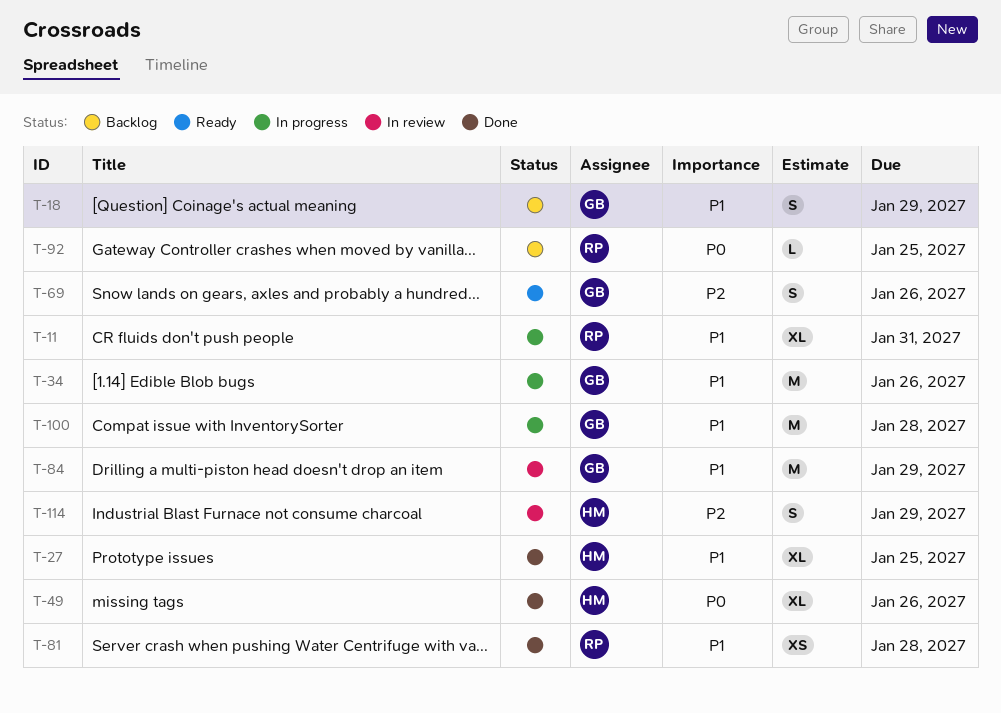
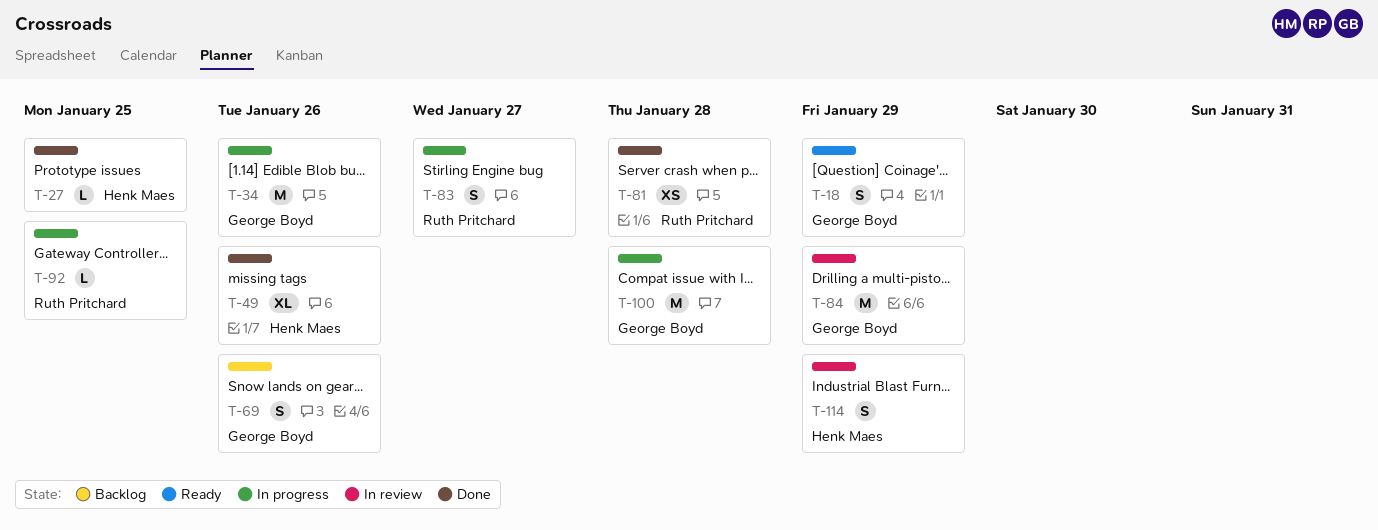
T-11: present -> none
T-18, status: Backlog -> Ready
T-27, estimate: XL -> L
T-69, status: Ready -> Backlog
T-83: none -> present
T-92, status: Backlog -> In progress

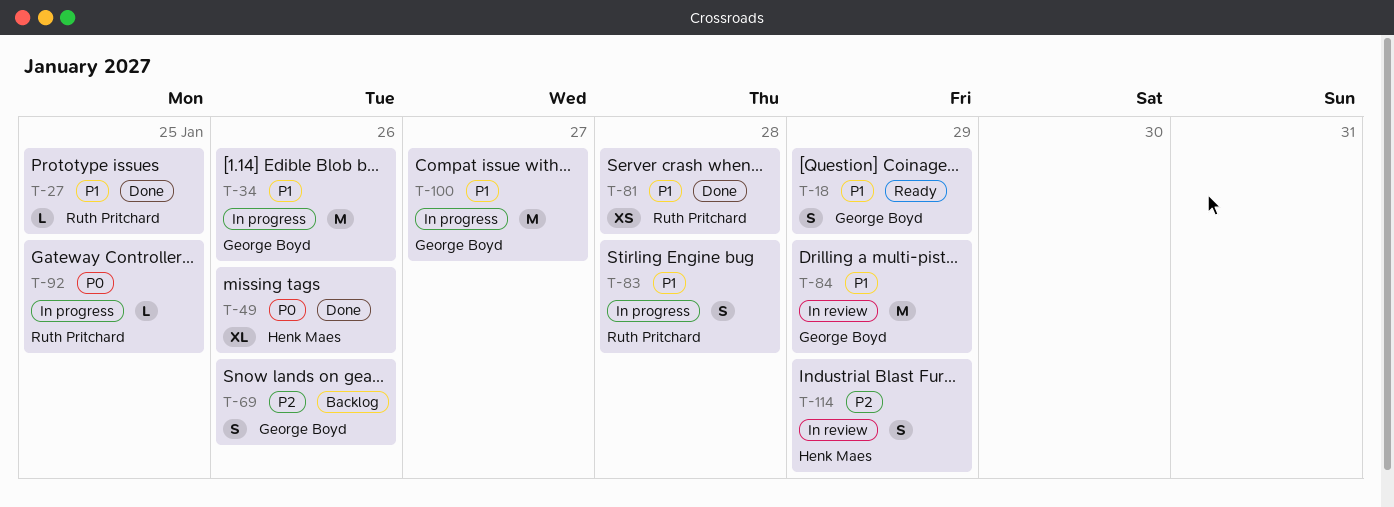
T-27, owner: Henk Maes -> Ruth Pritchard
T-83, due: Jan 27 -> Jan 28
T-100, due: Jan 28 -> Jan 27

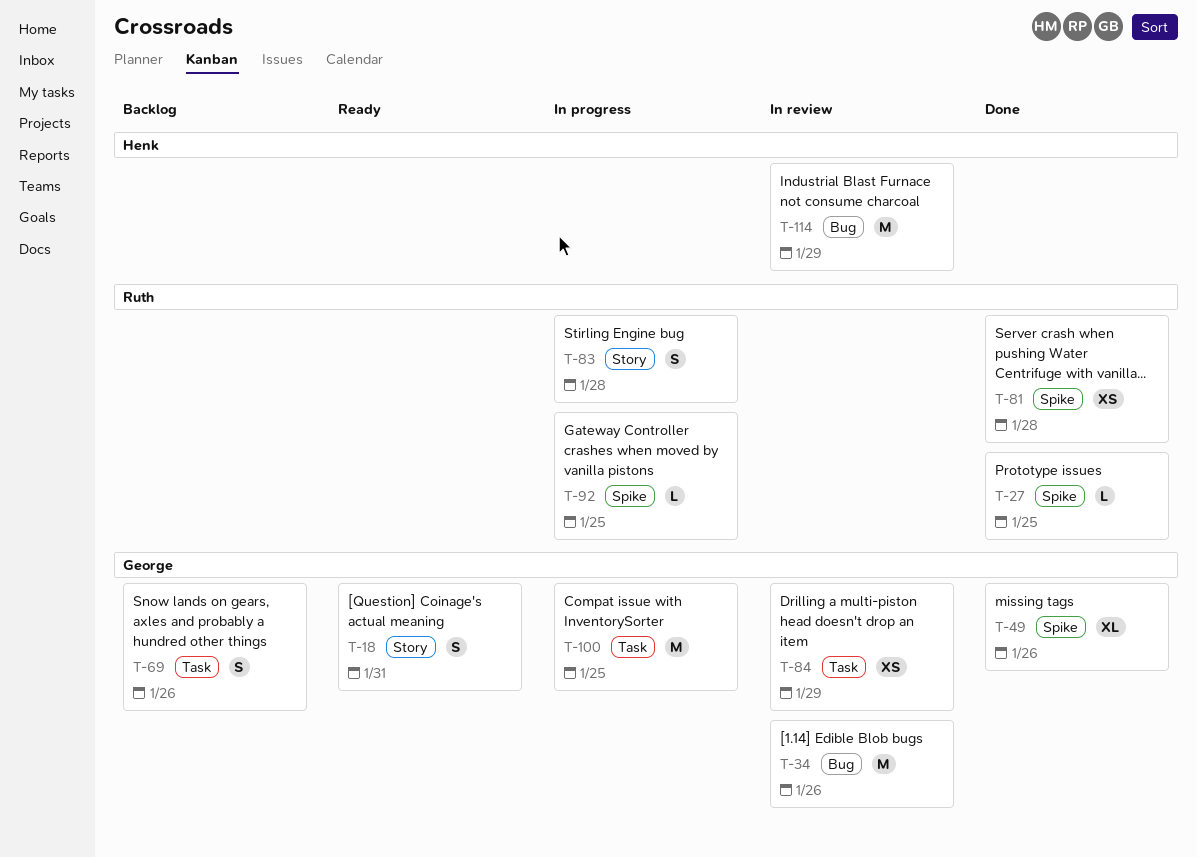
T-18, due: Jan 29 -> Jan 31
T-34, status: In progress -> In review
T-49, owner: Henk Maes -> George Boyd
T-84, estimate: M -> XS
T-100, due: Jan 27 -> Jan 25
T-114, estimate: S -> M

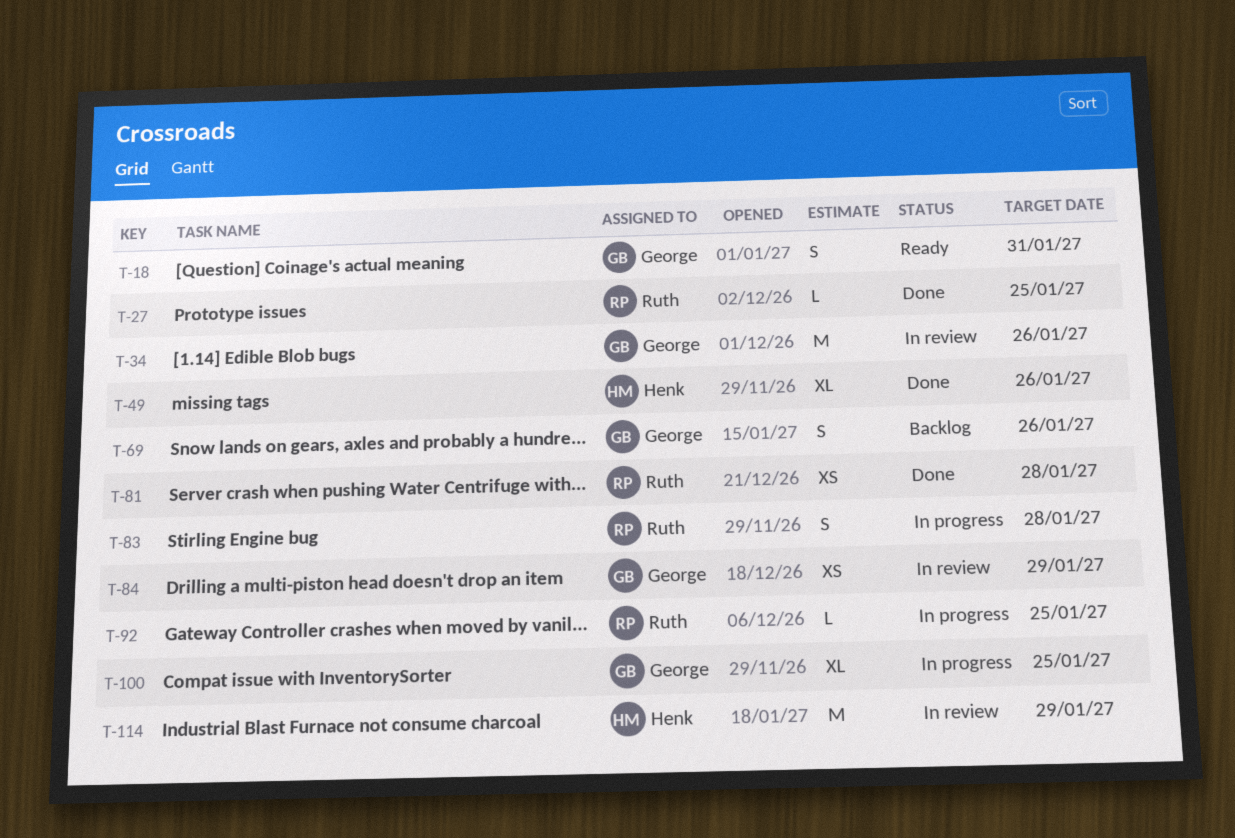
T-49, owner: George -> Henk
T-100, estimate: M -> XL

